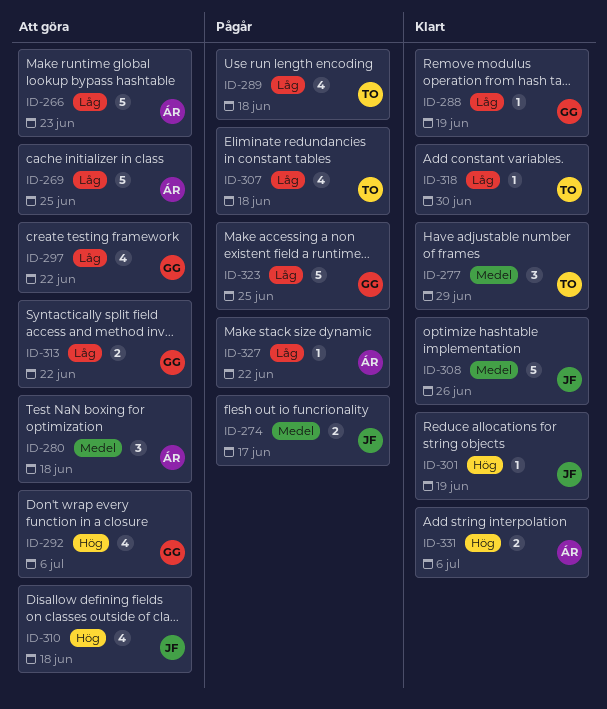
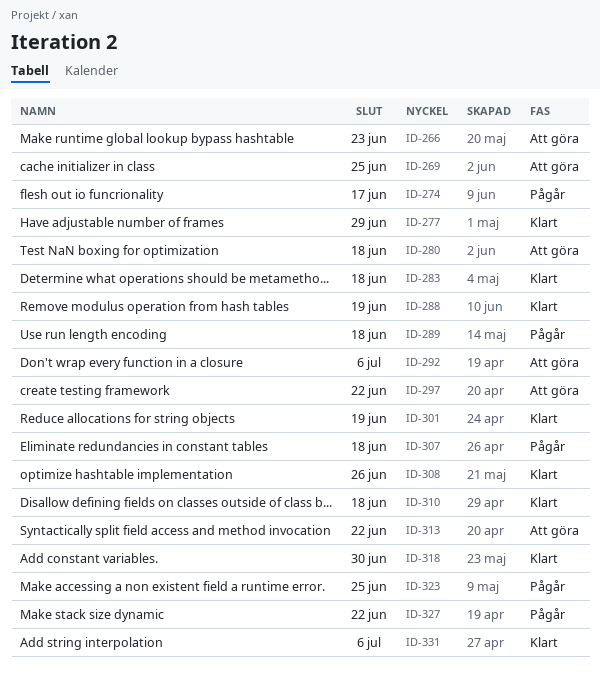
ID-283: none -> present
ID-310, status: Att göra -> Klart

